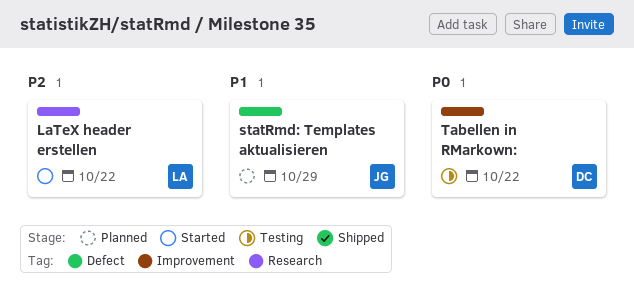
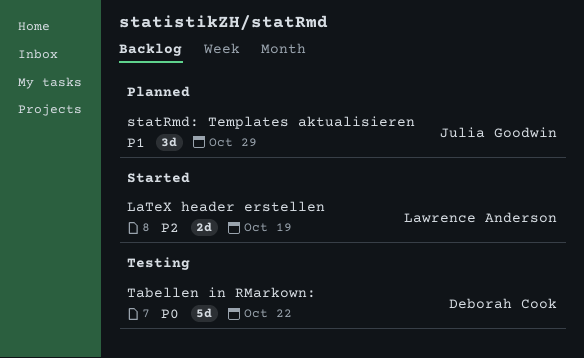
LaTeX header erstellen, due: Oct 22 -> Oct 19

